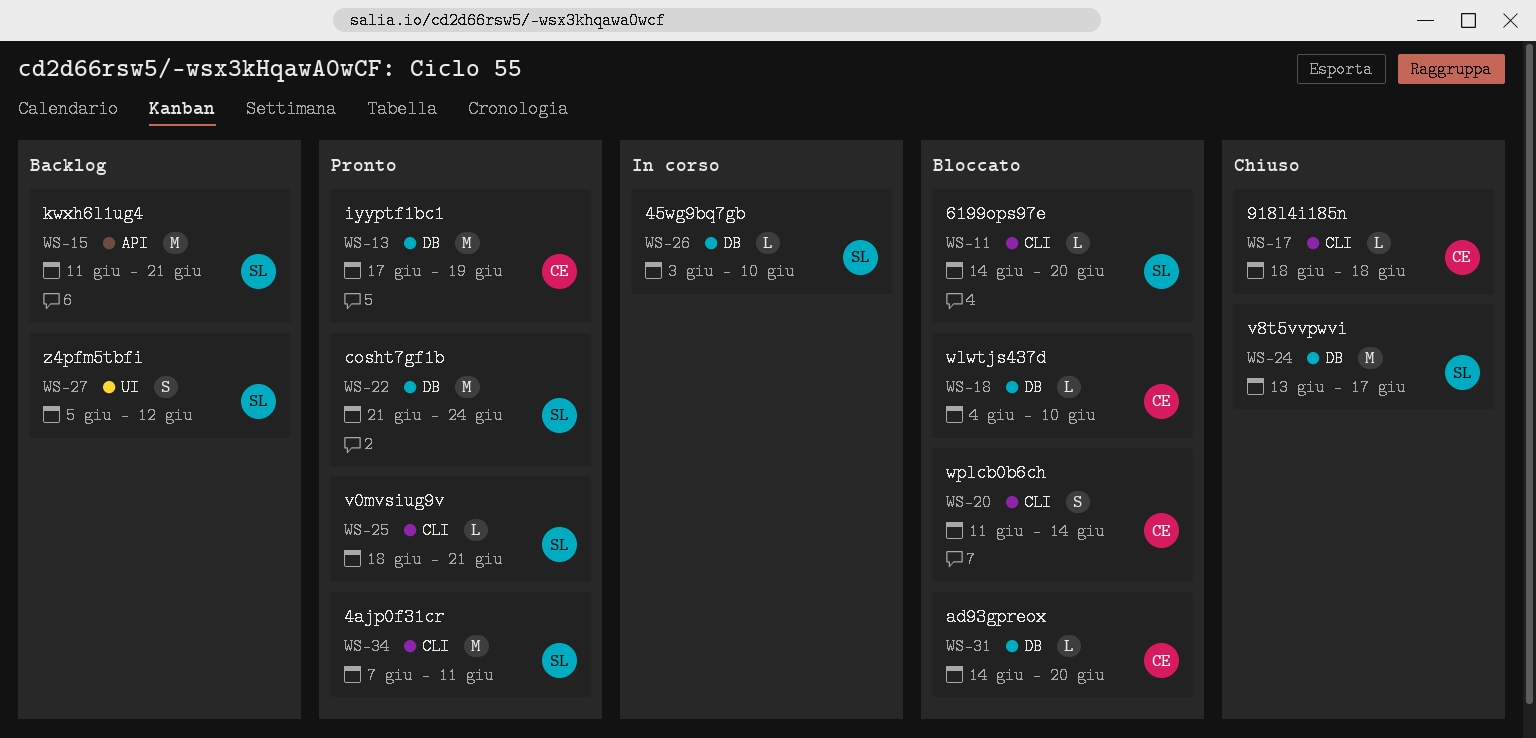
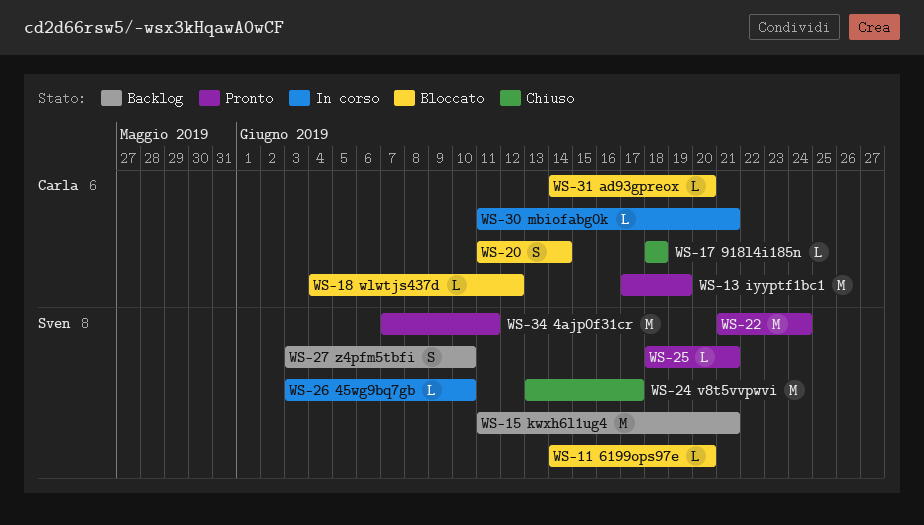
WS-18, due: Jun 10 -> Jun 12
WS-27, start: Jun 5 -> Jun 3
WS-27, due: Jun 12 -> Jun 10
WS-30: none -> present

